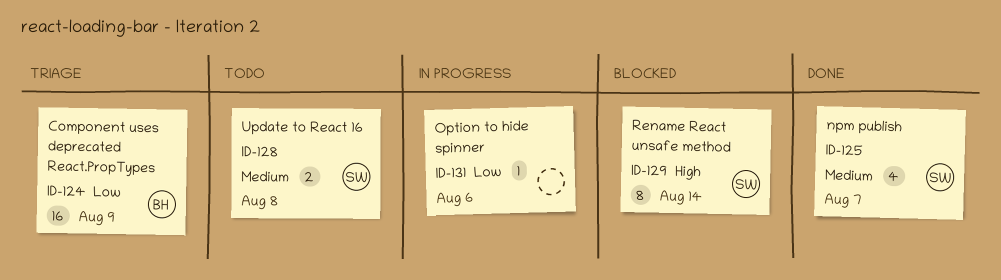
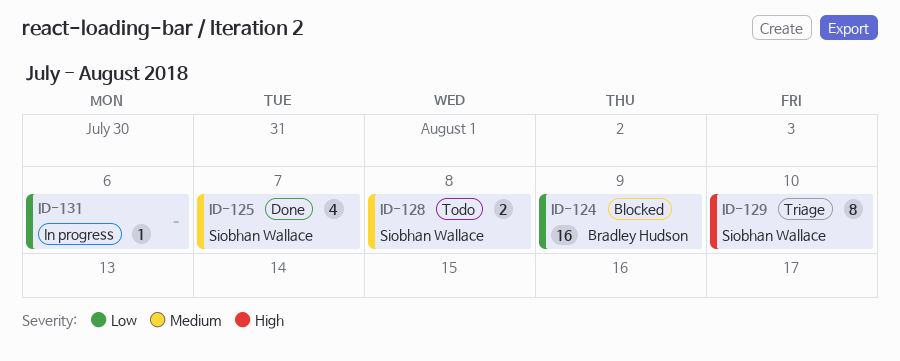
ID-124, status: Triage -> Blocked
ID-129, status: Blocked -> Triage
ID-129, due: Aug 14 -> Aug 10

